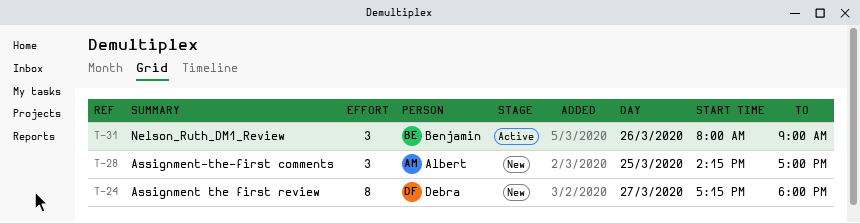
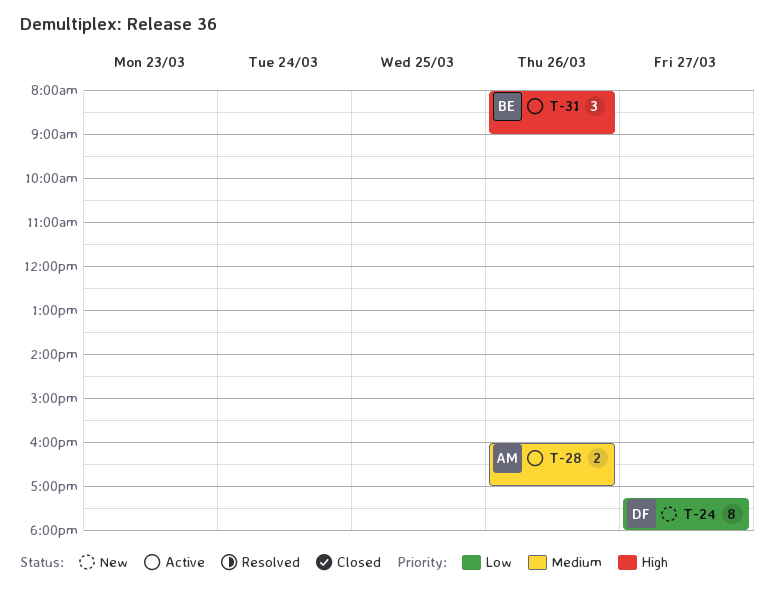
T-28, status: New -> Active
T-28, estimate: 3 -> 2
T-28, day: Mar 25 -> Mar 26
T-28, begins: 14:15 -> 16:00

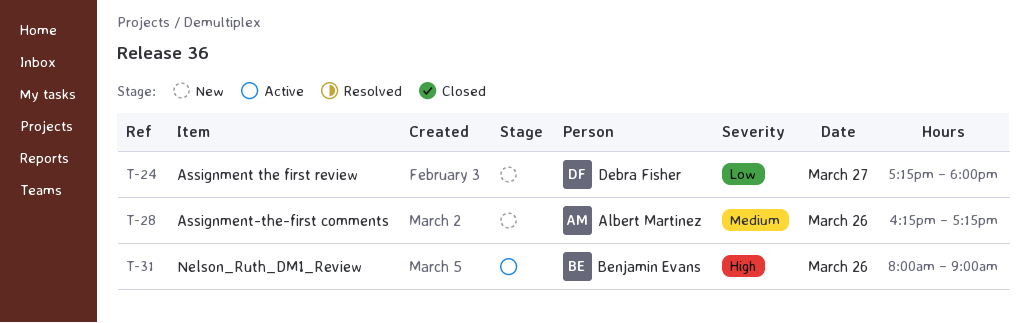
T-28, status: Active -> New
T-28, begins: 16:00 -> 16:15
T-28, ends: 17:00 -> 17:15

